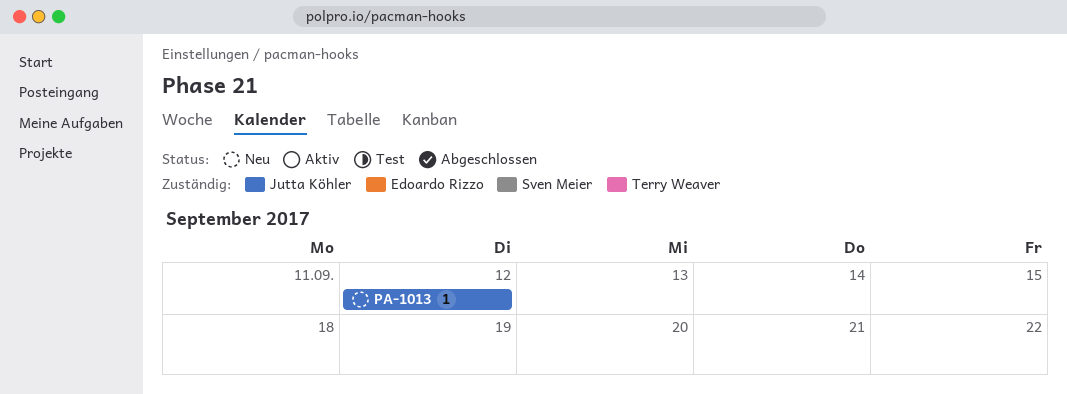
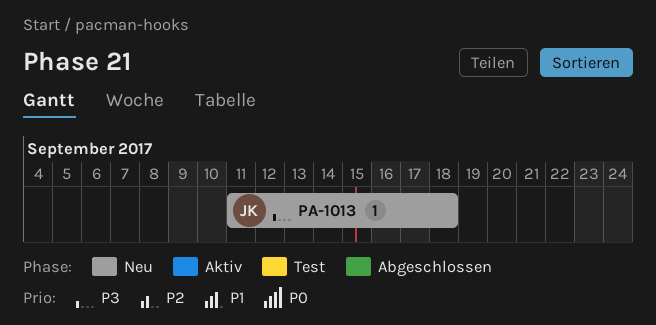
PA-1013, start: Sep 12 -> Sep 11
PA-1013, due: Sep 12 -> Sep 18

